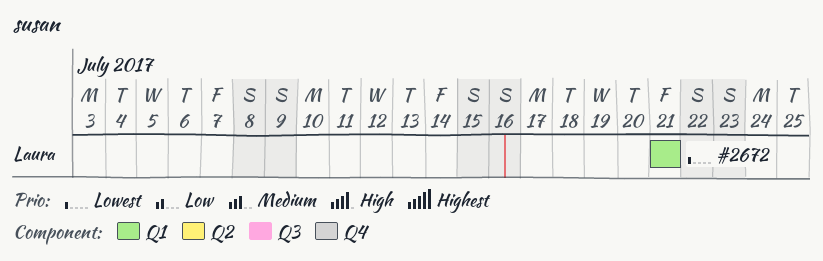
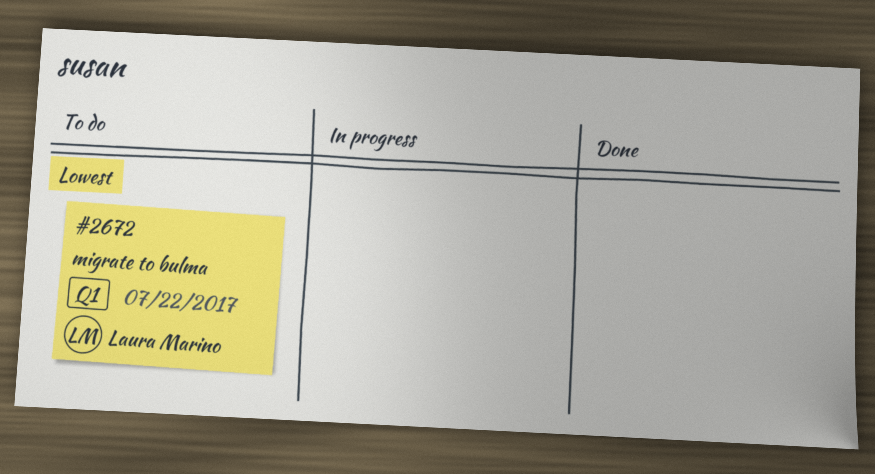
#2672, due: Jul 21 -> Jul 22

